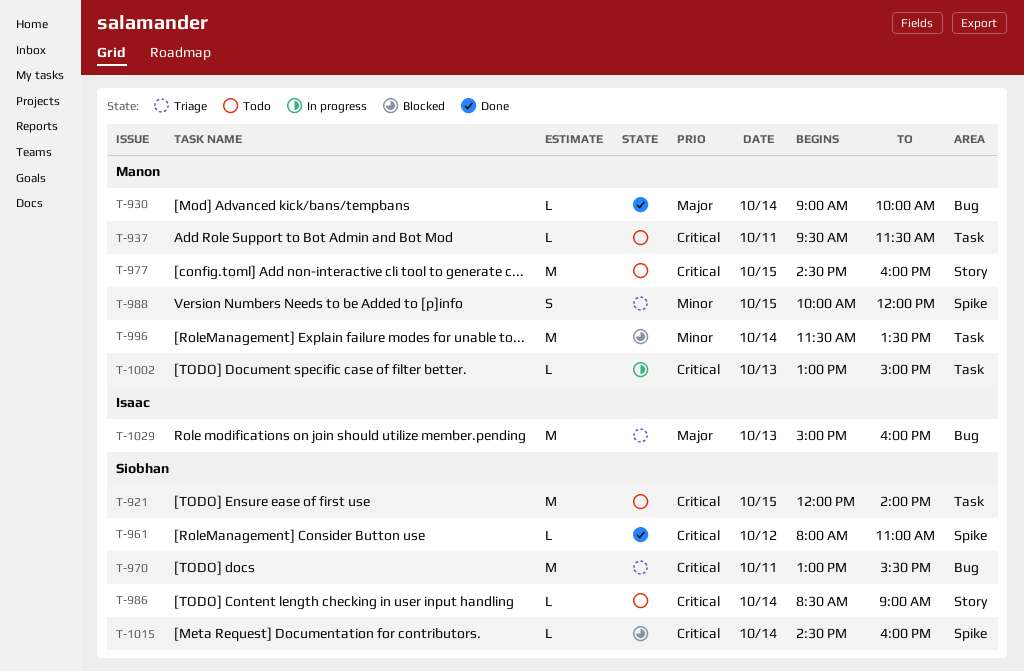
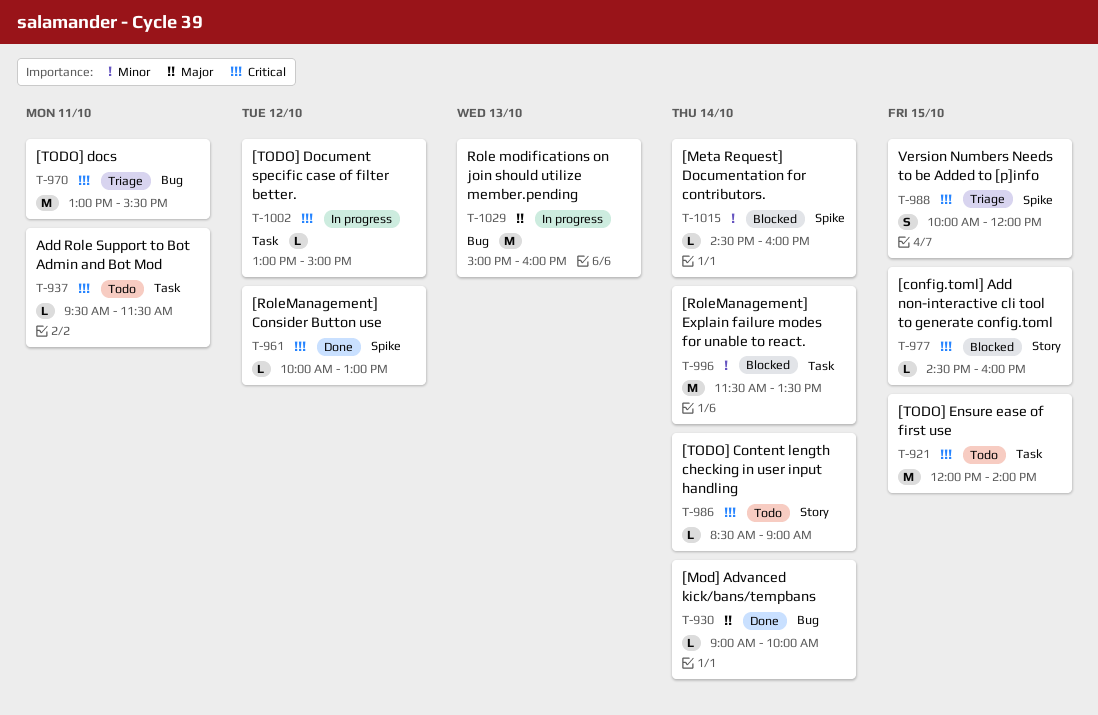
T-961, begins: 08:00 -> 10:00
T-961, ends: 11:00 -> 13:00
T-977, status: Todo -> Blocked
T-977, estimate: M -> L
T-988, priority: Minor -> Critical
T-1002, day: Oct 13 -> Oct 12
T-1015, priority: Critical -> Minor
T-1029, status: Triage -> In progress

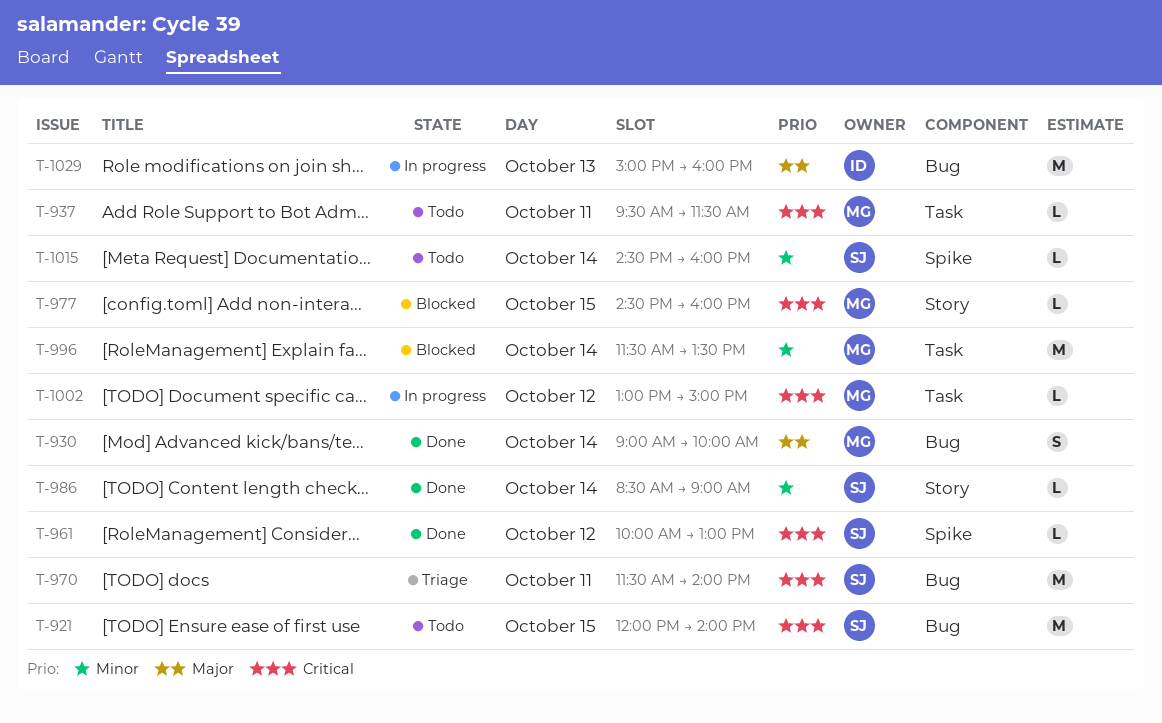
T-921, label: Task -> Bug
T-930, estimate: L -> S
T-970, begins: 13:00 -> 11:30
T-970, ends: 15:30 -> 14:00
T-986, status: Todo -> Done
T-986, priority: Critical -> Minor
T-988: present -> none
T-1015, status: Blocked -> Todo

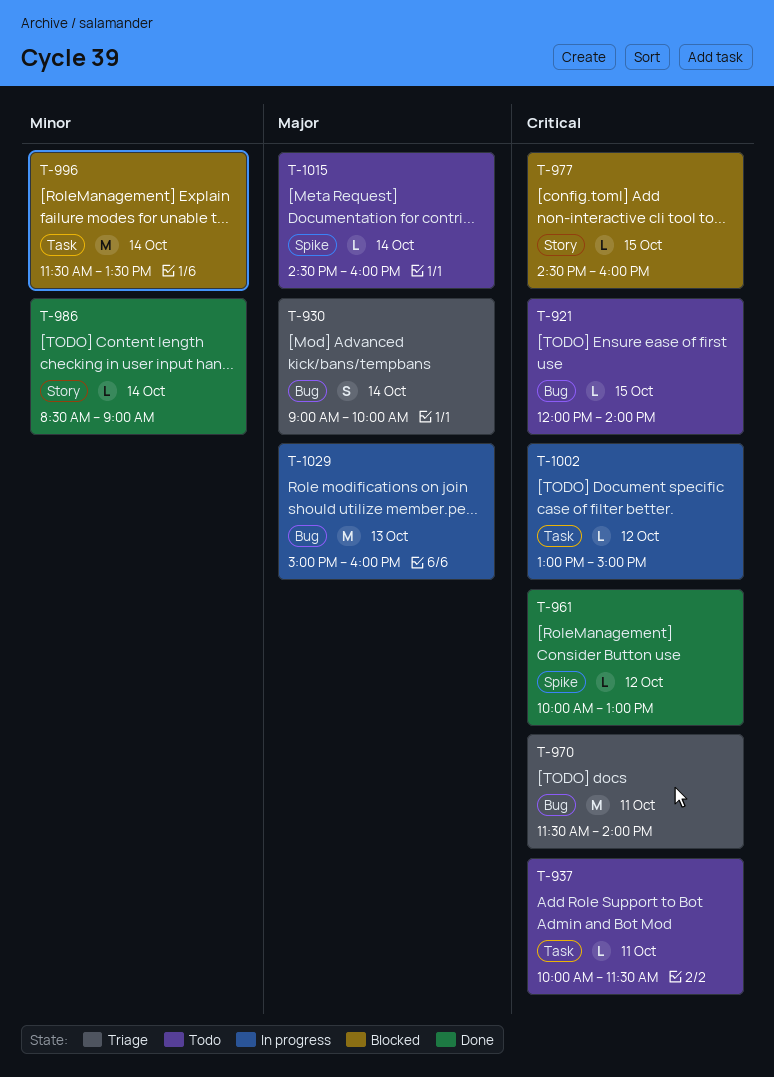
T-921, estimate: M -> L
T-930, status: Done -> Triage
T-937, begins: 09:30 -> 10:00
T-1015, priority: Minor -> Major

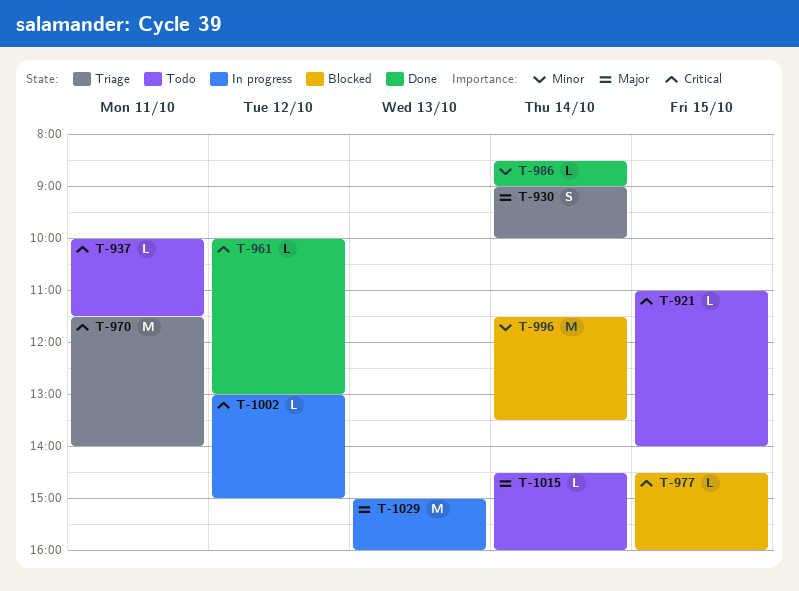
T-921, begins: 12:00 -> 11:00

